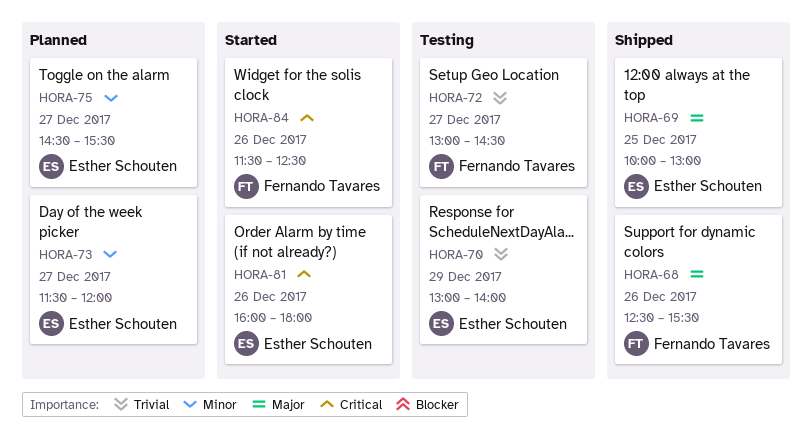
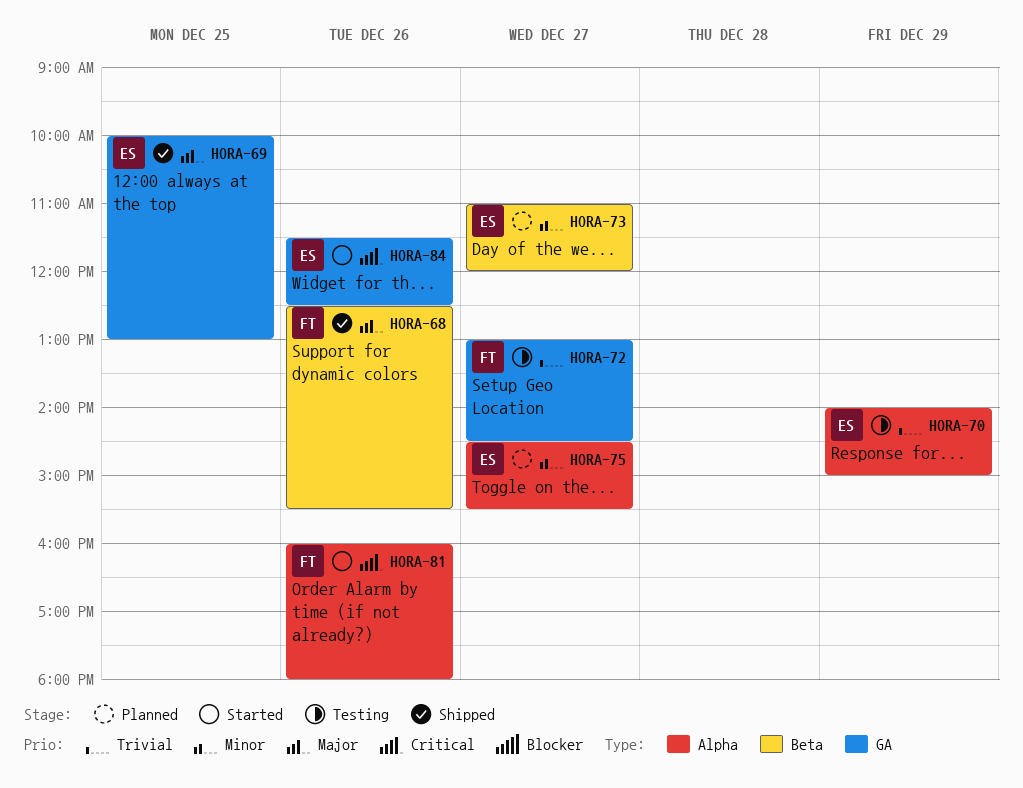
HORA-70, begins: 13:00 -> 14:00
HORA-70, ends: 14:00 -> 15:00
HORA-73, begins: 11:30 -> 11:00
HORA-81, owner: Esther Schouten -> Fernando Tavares
HORA-84, owner: Fernando Tavares -> Esther Schouten

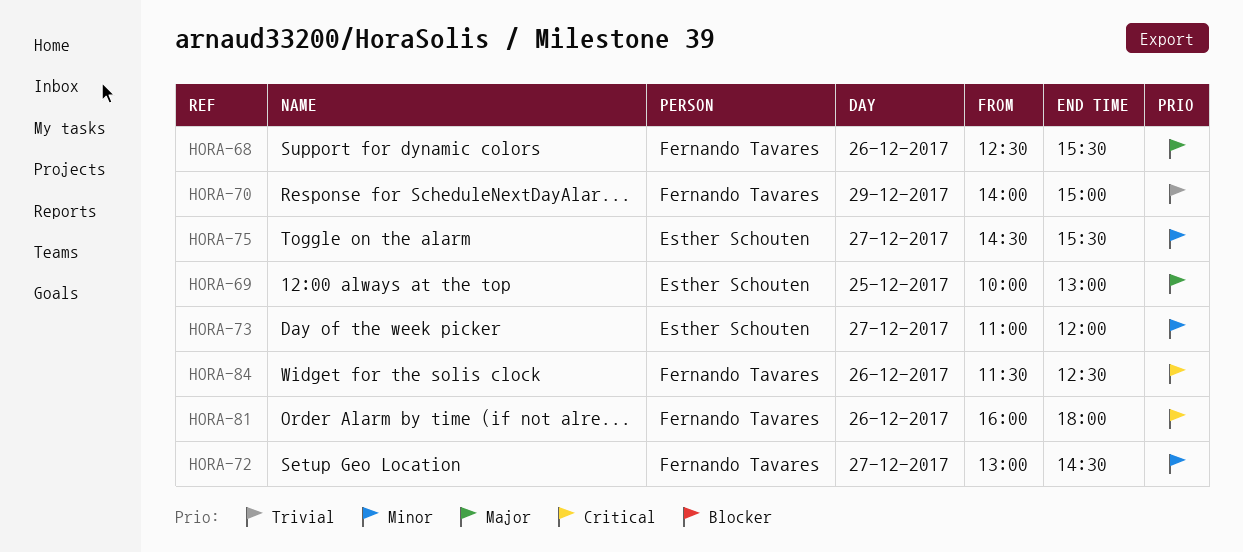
HORA-70, owner: Esther Schouten -> Fernando Tavares
HORA-72, priority: Trivial -> Minor
HORA-84, owner: Esther Schouten -> Fernando Tavares

